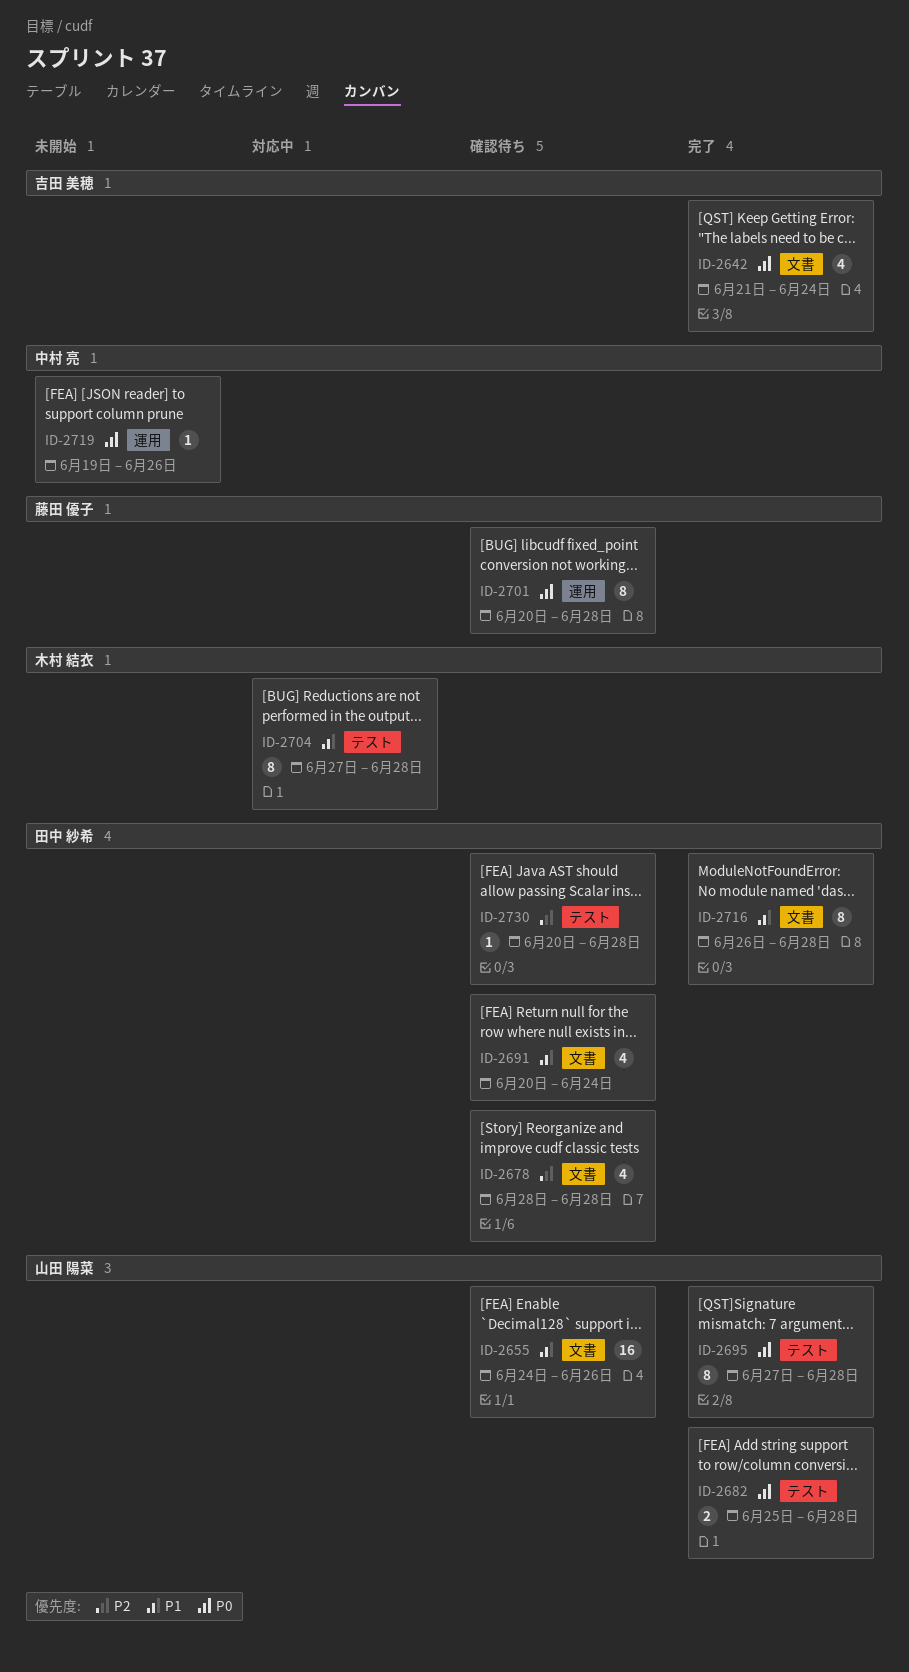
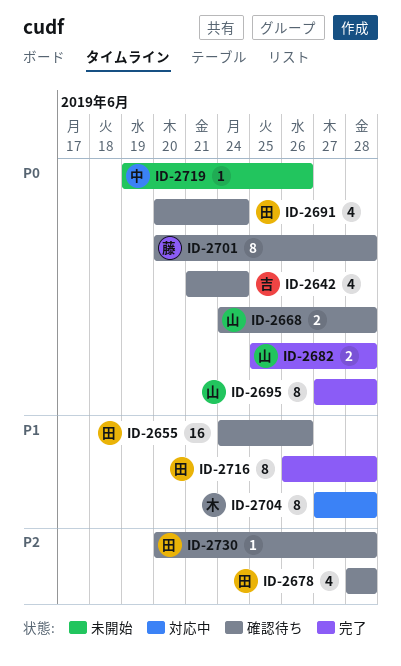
ID-2642, status: 完了 -> 確認待ち
ID-2655, owner: 山田 陽菜 -> 田中 紗希
ID-2668: none -> present
ID-2691, priority: P1 -> P0

